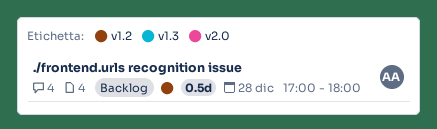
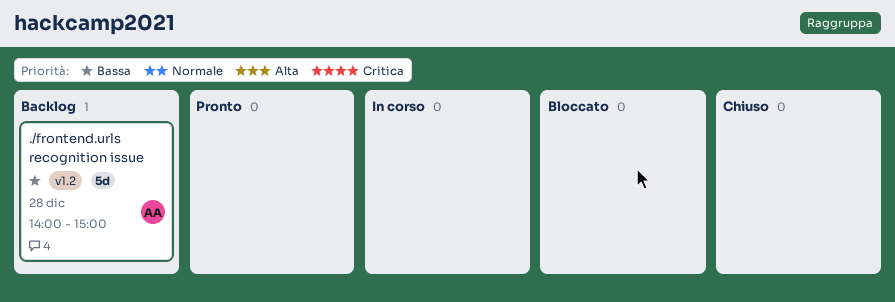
./frontend.urls recognition issue, estimate: 0.5d -> 5d
./frontend.urls recognition issue, begins: 17:00 -> 14:00
./frontend.urls recognition issue, ends: 18:00 -> 15:00

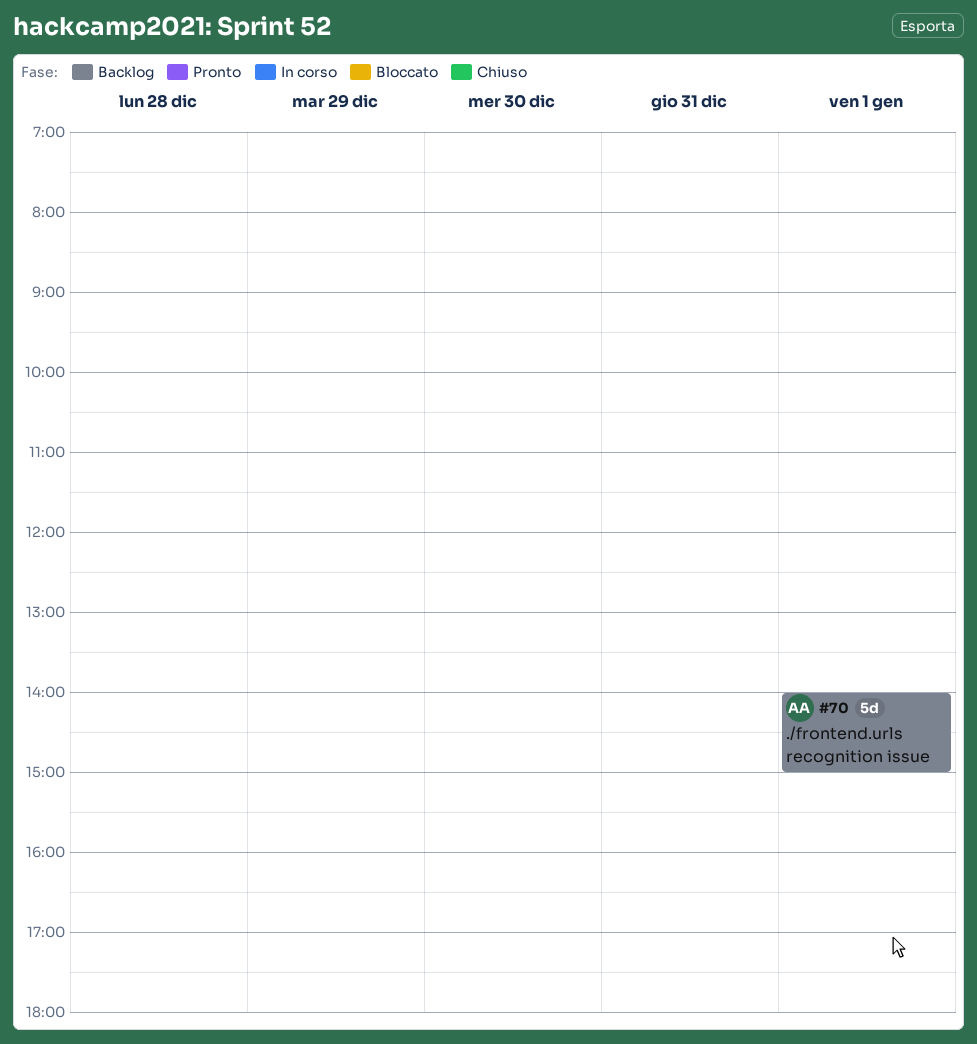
./frontend.urls recognition issue, day: Dec 28 -> Jan 1

